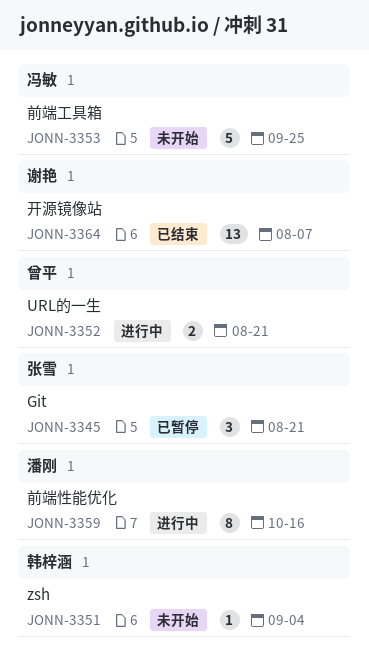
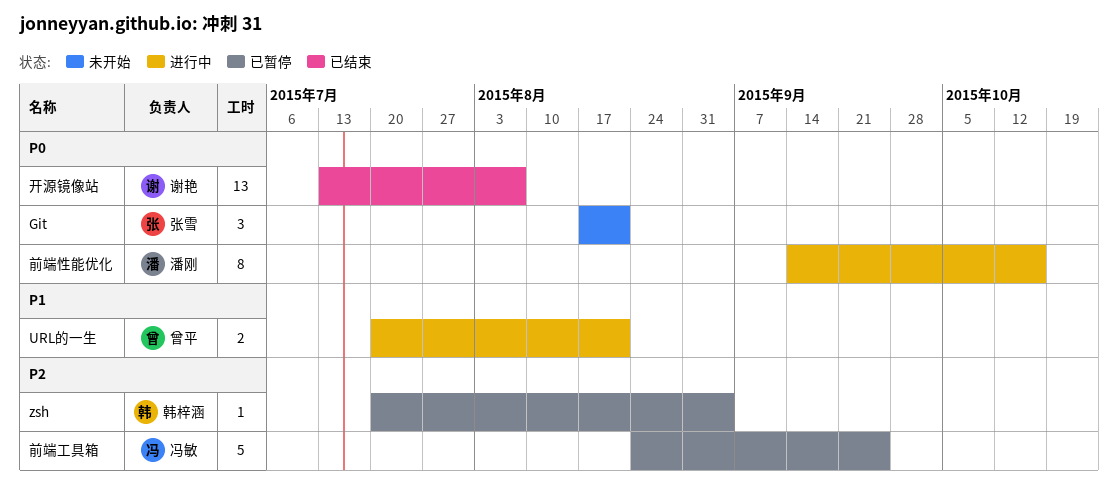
Git, status: 已暂停 -> 未开始
zsh, status: 未开始 -> 已暂停
前端工具箱, status: 未开始 -> 已暂停

